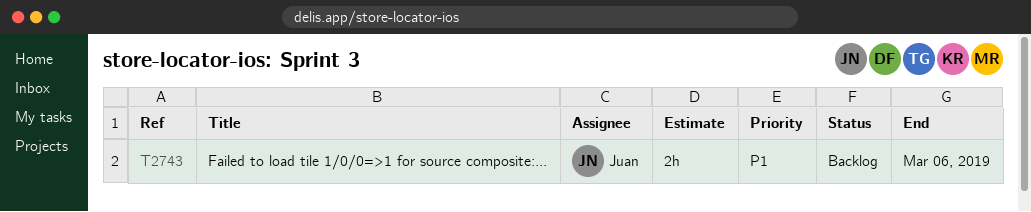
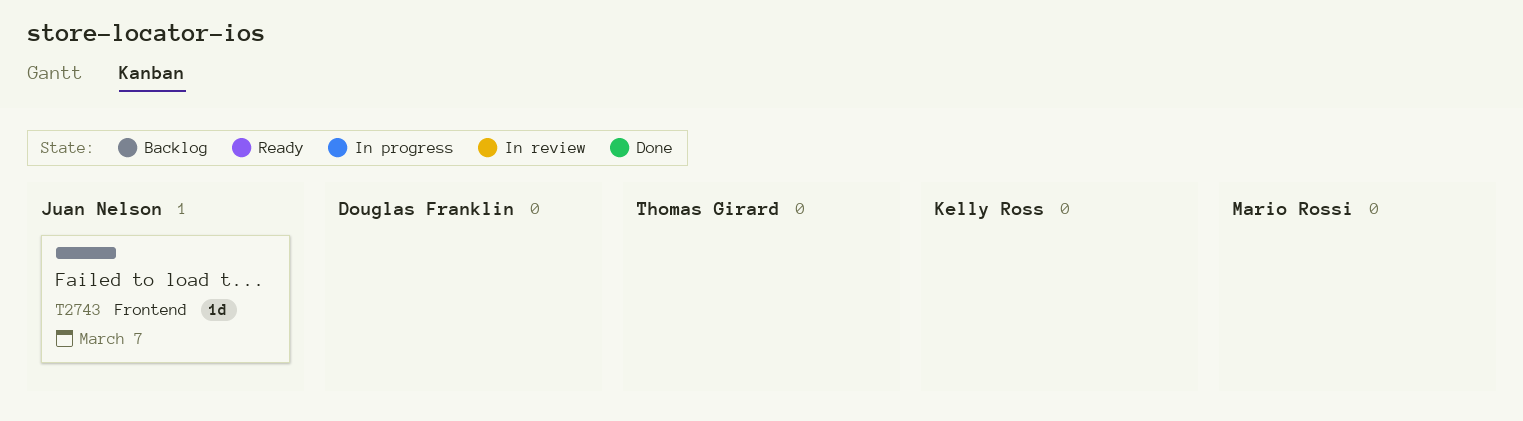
T2743, estimate: 2h -> 1d
T2743, due: Mar 6 -> Mar 7

